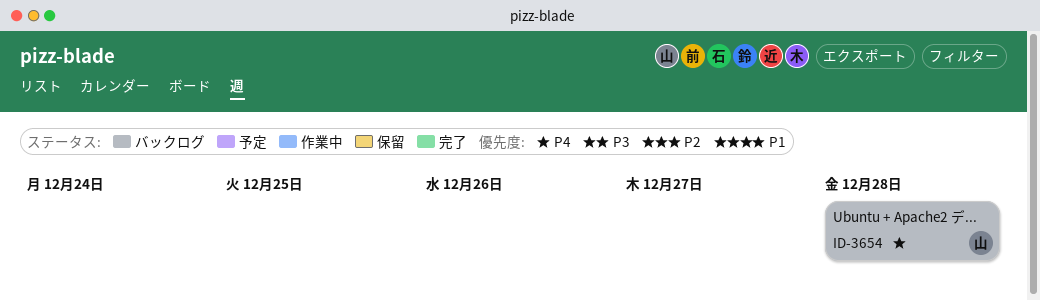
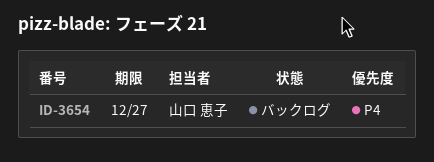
ID-3654, due: Dec 28 -> Dec 27

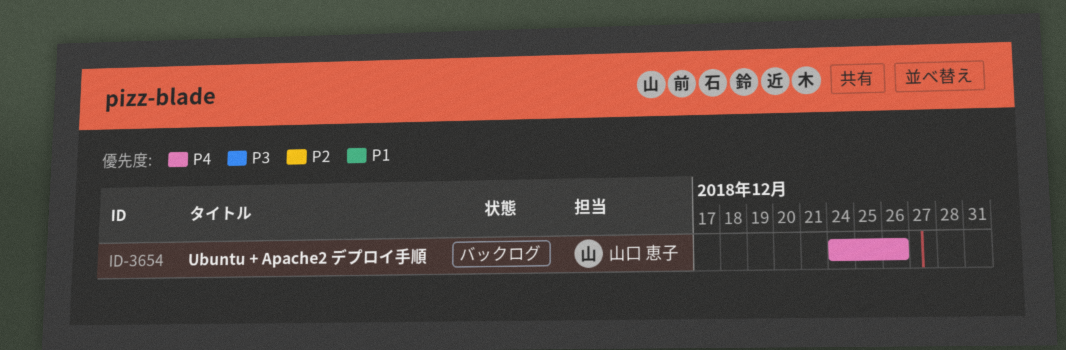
ID-3654, due: Dec 27 -> Dec 26

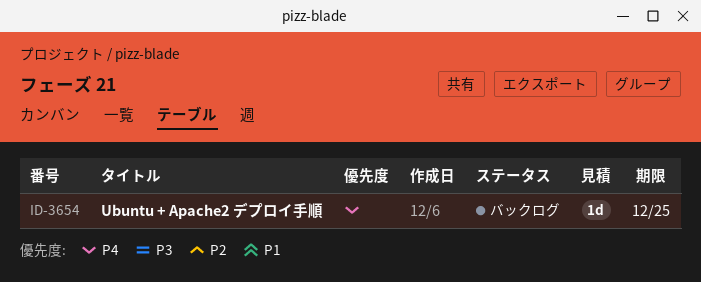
ID-3654, due: Dec 26 -> Dec 25

